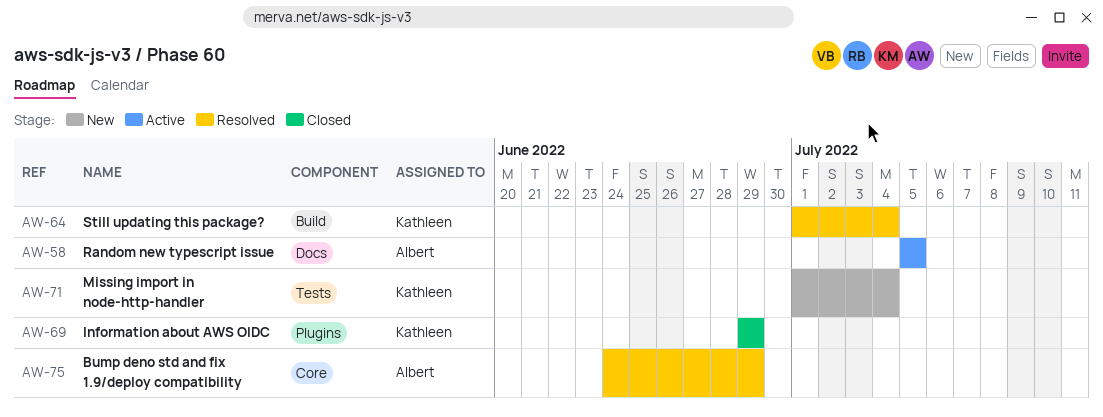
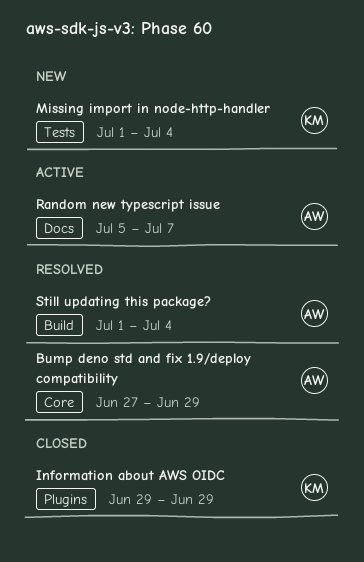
Bump deno std and fix 1.9/deploy compatibility, start: Jun 24 -> Jun 27
Random new typescript issue, due: Jul 5 -> Jul 7
Still updating this package?, owner: Kathleen -> Albert

